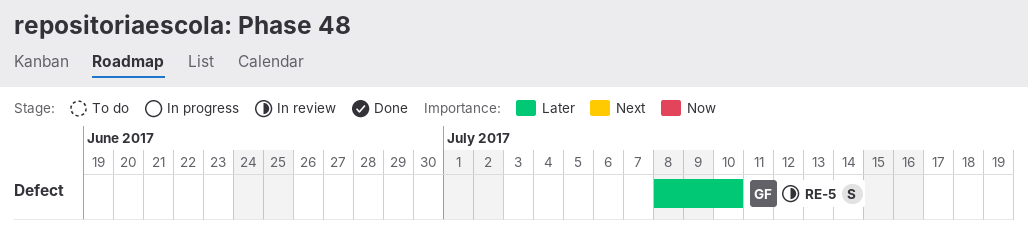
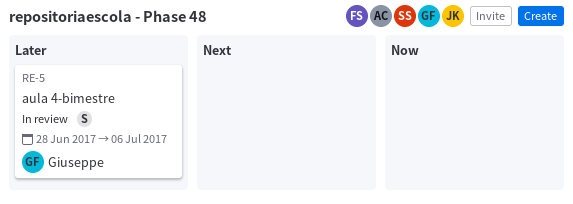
RE-5, start: Jul 8 -> Jun 28
RE-5, due: Jul 10 -> Jul 6

